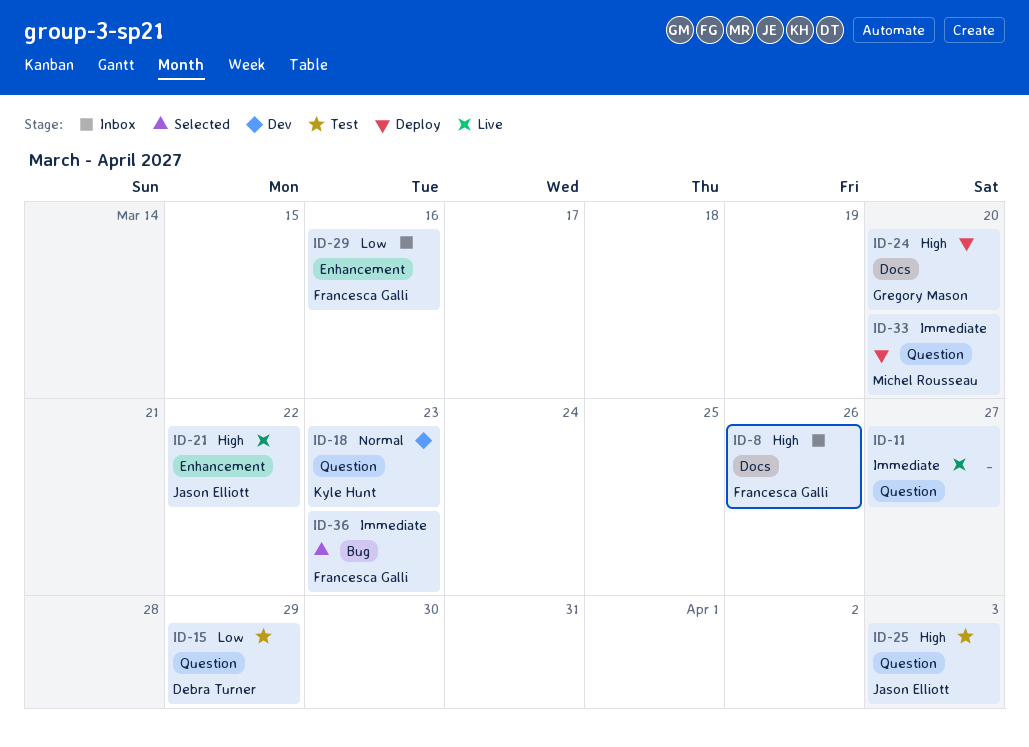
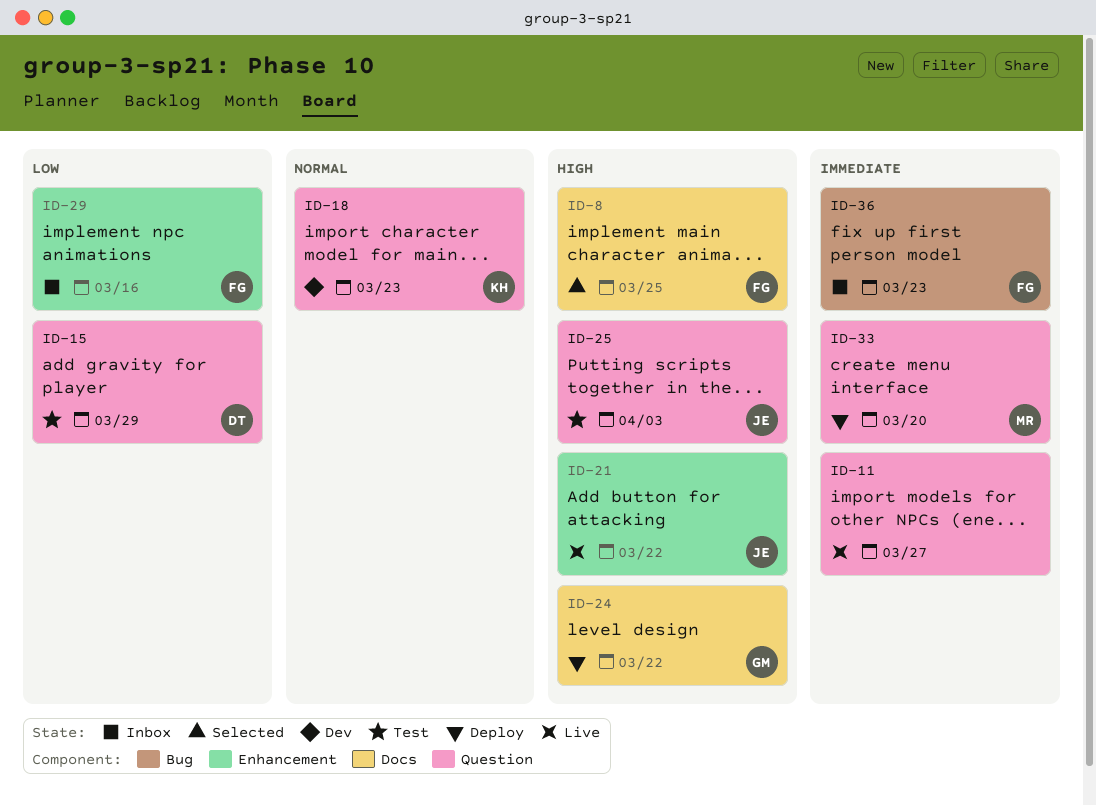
ID-8, status: Inbox -> Selected
ID-8, due: Mar 26 -> Mar 25
ID-24, due: Mar 20 -> Mar 22
ID-36, status: Selected -> Inbox

